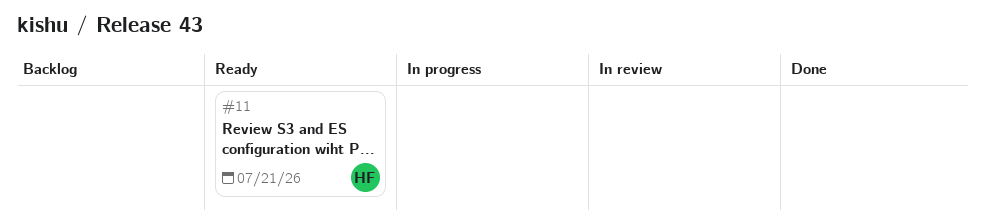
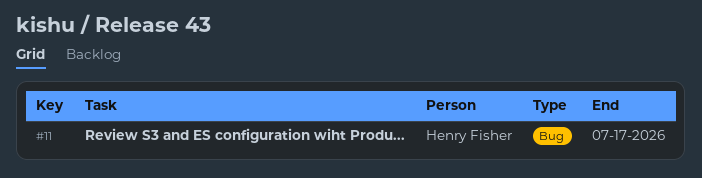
#11, due: Jul 21 -> Jul 17

